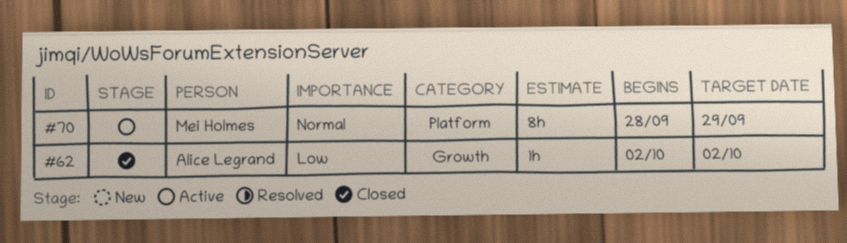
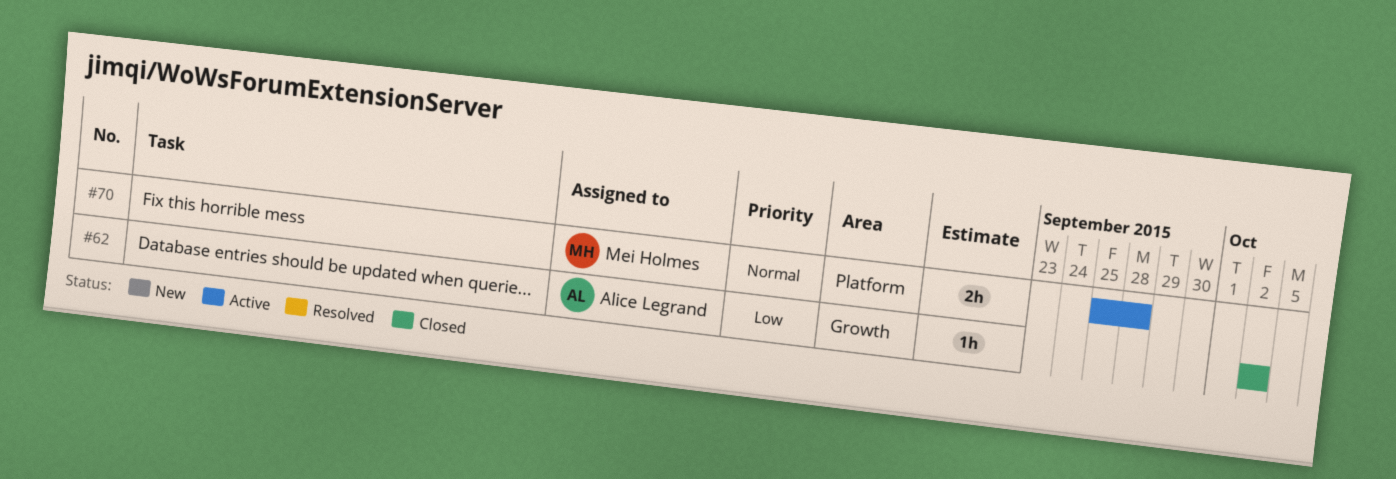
#70, estimate: 8h -> 2h
#70, start: Sep 28 -> Sep 25
#70, due: Sep 29 -> Sep 28

